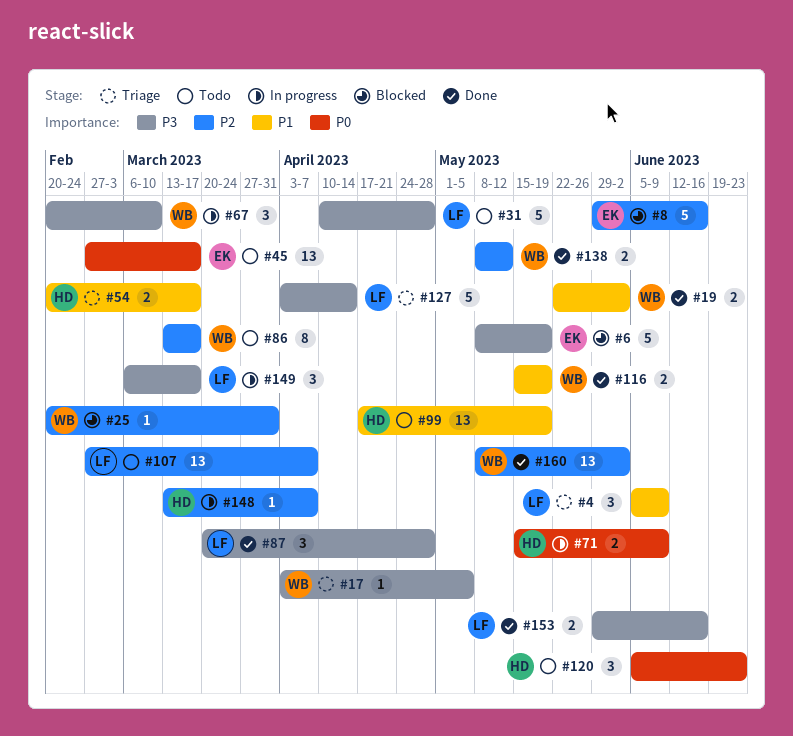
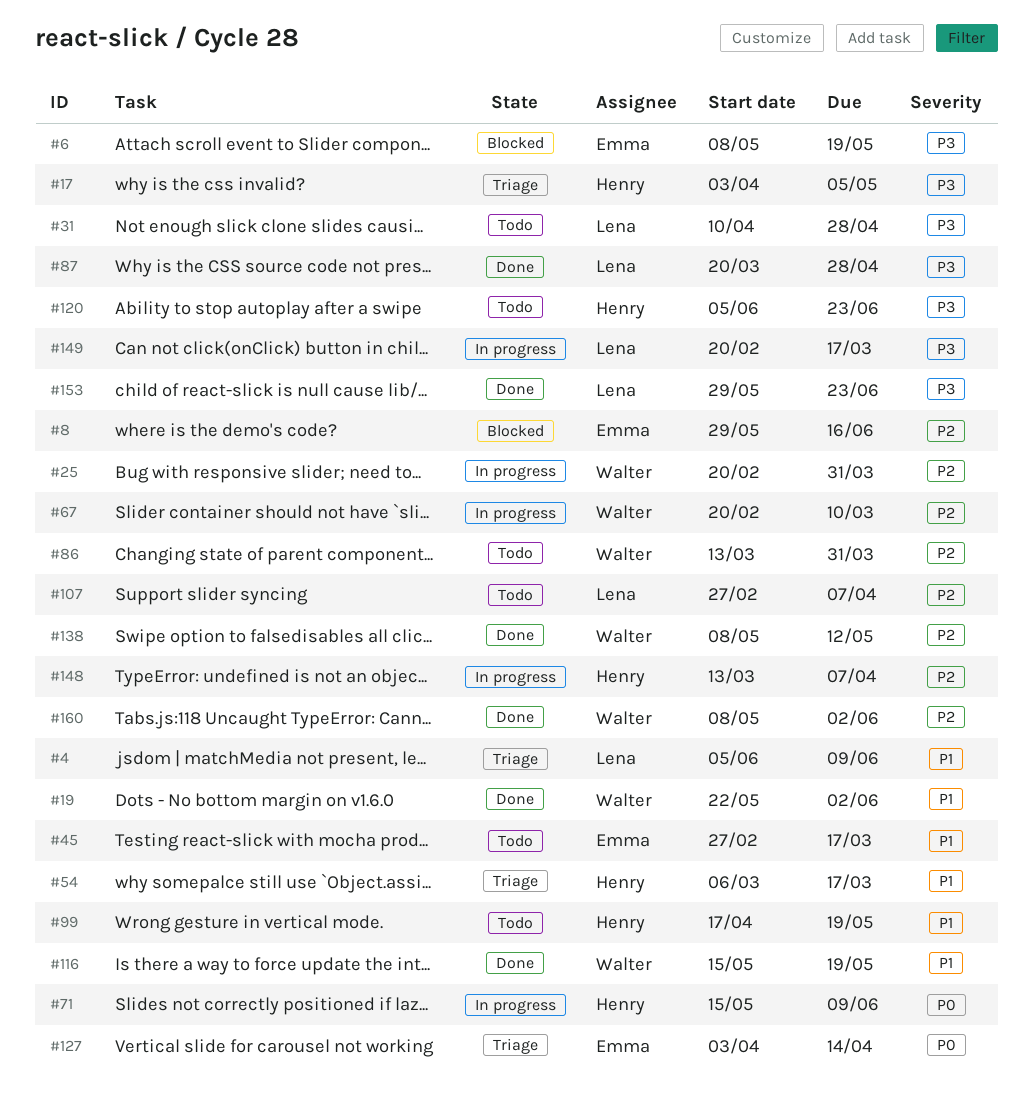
#17, owner: Walter -> Henry
#25, status: Blocked -> In progress
#45, priority: P0 -> P1
#54, start: Feb 20 -> Mar 6
#67, priority: P3 -> P2
#86, due: Mar 17 -> Mar 31
#120, priority: P0 -> P3
#127, owner: Lena -> Emma
#127, priority: P3 -> P0
#149, start: Mar 6 -> Feb 20
#153, due: Jun 16 -> Jun 23

